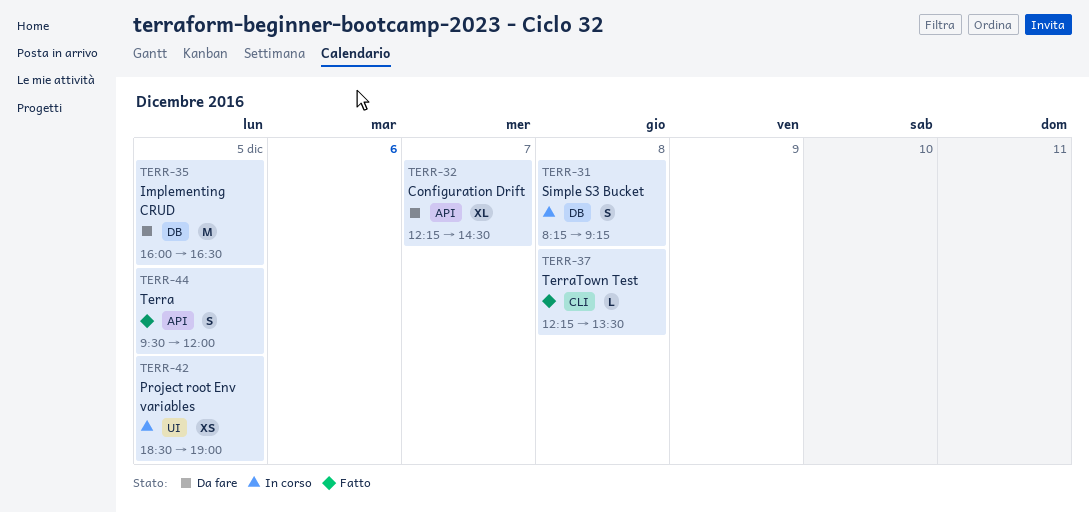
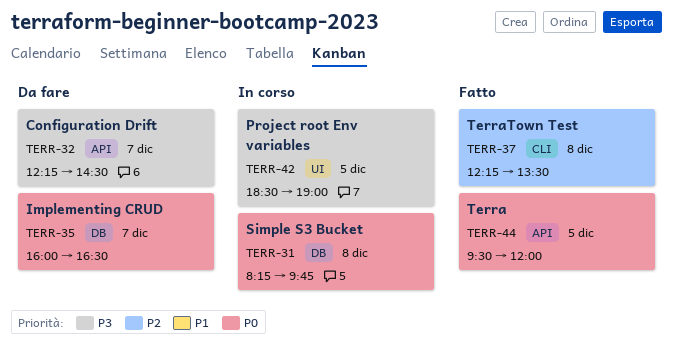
TERR-31, ends: 09:15 -> 09:45
TERR-35, day: Dec 5 -> Dec 7

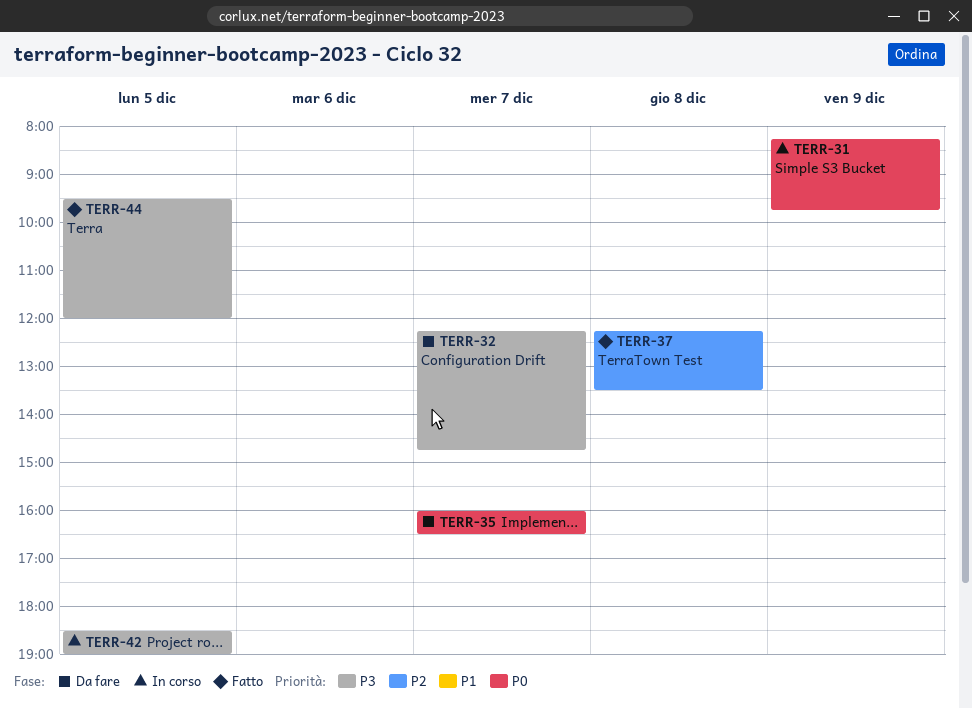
TERR-31, day: Dec 8 -> Dec 9
TERR-32, ends: 14:30 -> 14:45
TERR-44, priority: P0 -> P3

